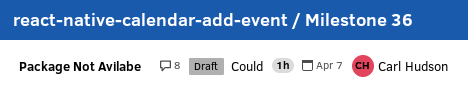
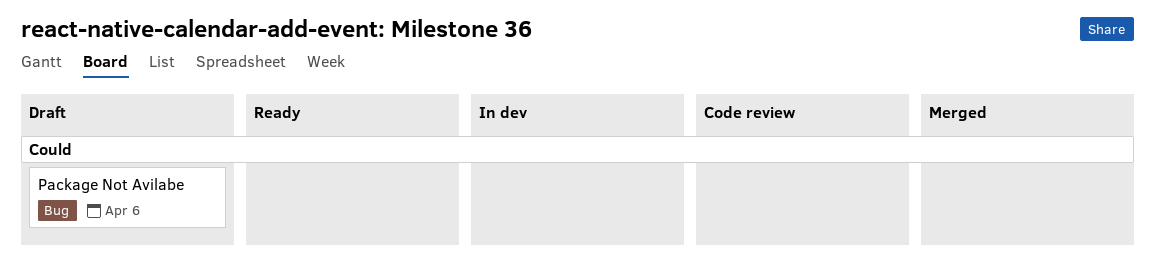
Package Not Avilabe, due: Apr 7 -> Apr 6

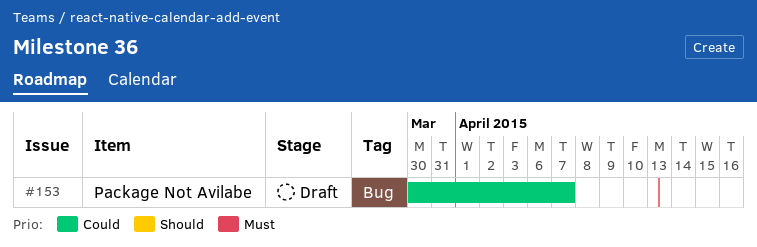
Package Not Avilabe, due: Apr 6 -> Apr 7

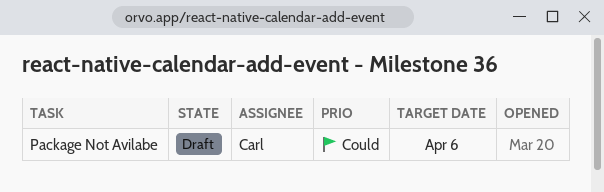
Package Not Avilabe, due: Apr 7 -> Apr 6

